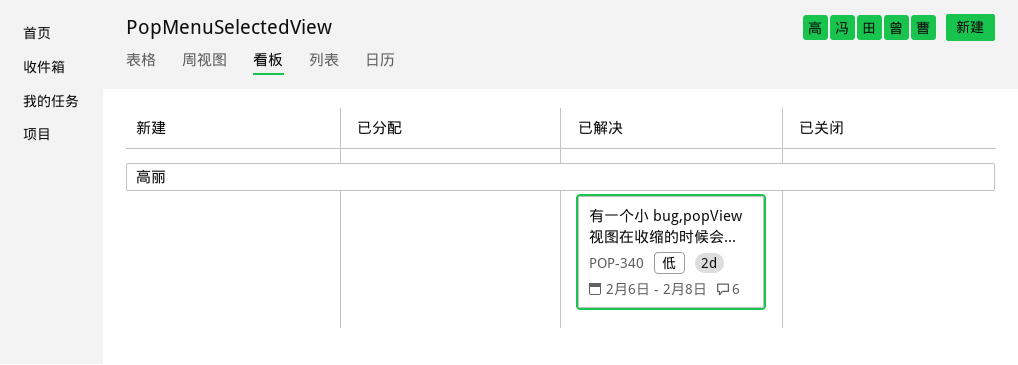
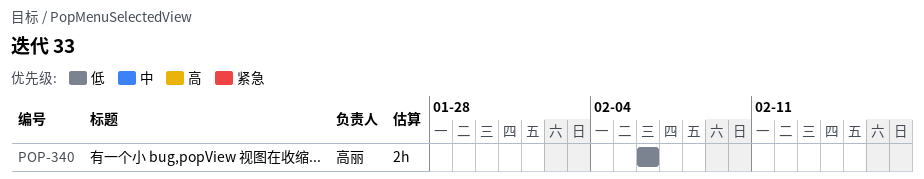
POP-340, estimate: 2d -> 2h
POP-340, due: Feb 8 -> Feb 6

